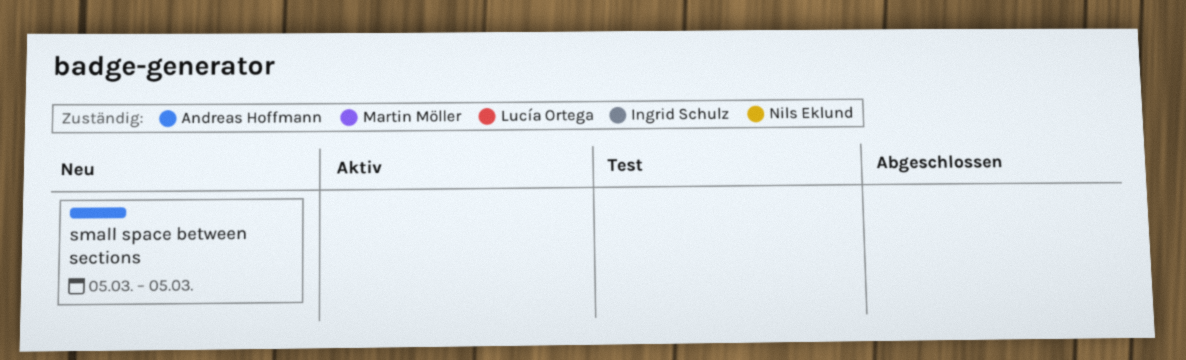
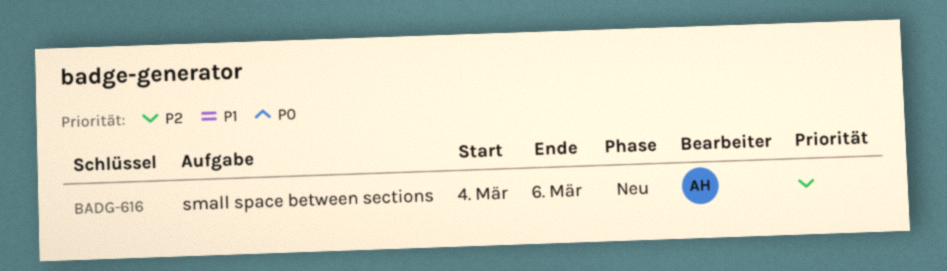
small space between sections, start: Mar 5 -> Mar 4
small space between sections, due: Mar 5 -> Mar 6

